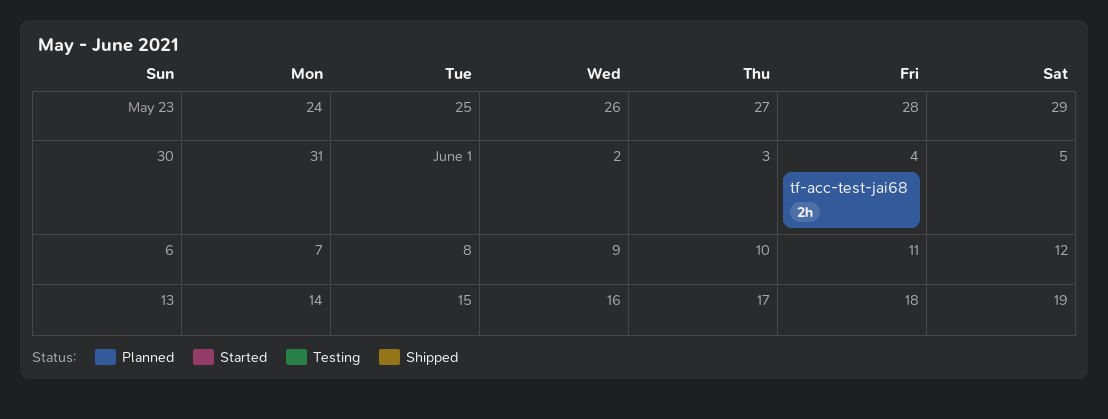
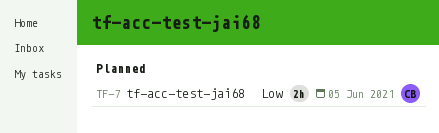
tf-acc-test-jai68, due: Jun 4 -> Jun 5

